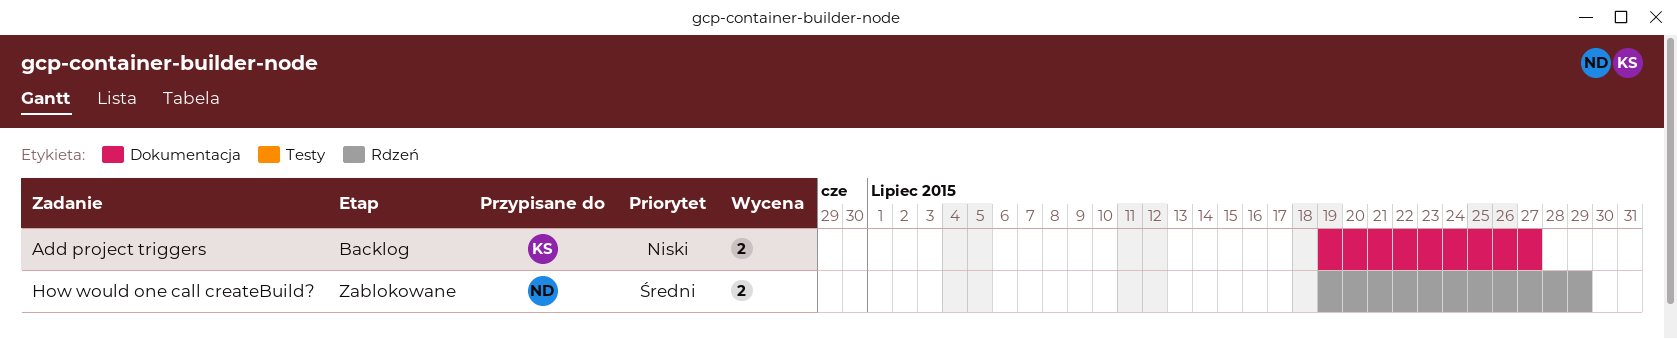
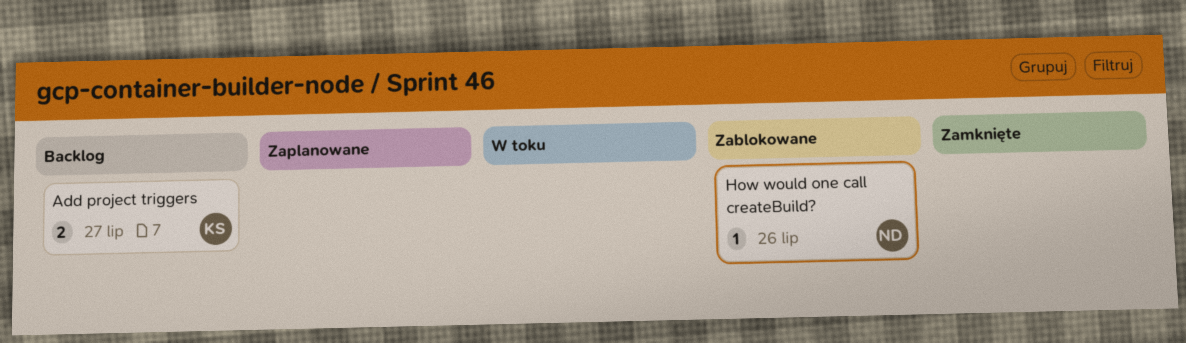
How would one call createBuild?, estimate: 2 -> 1
How would one call createBuild?, due: Jul 29 -> Jul 26

